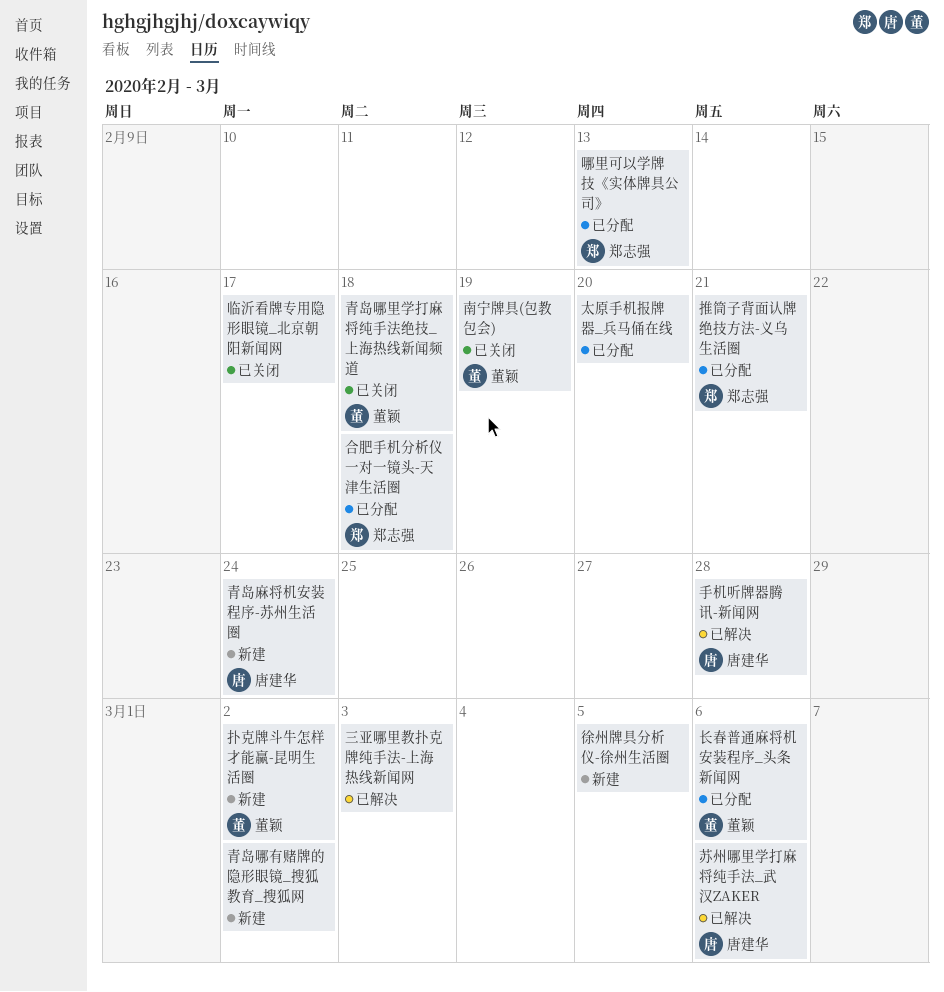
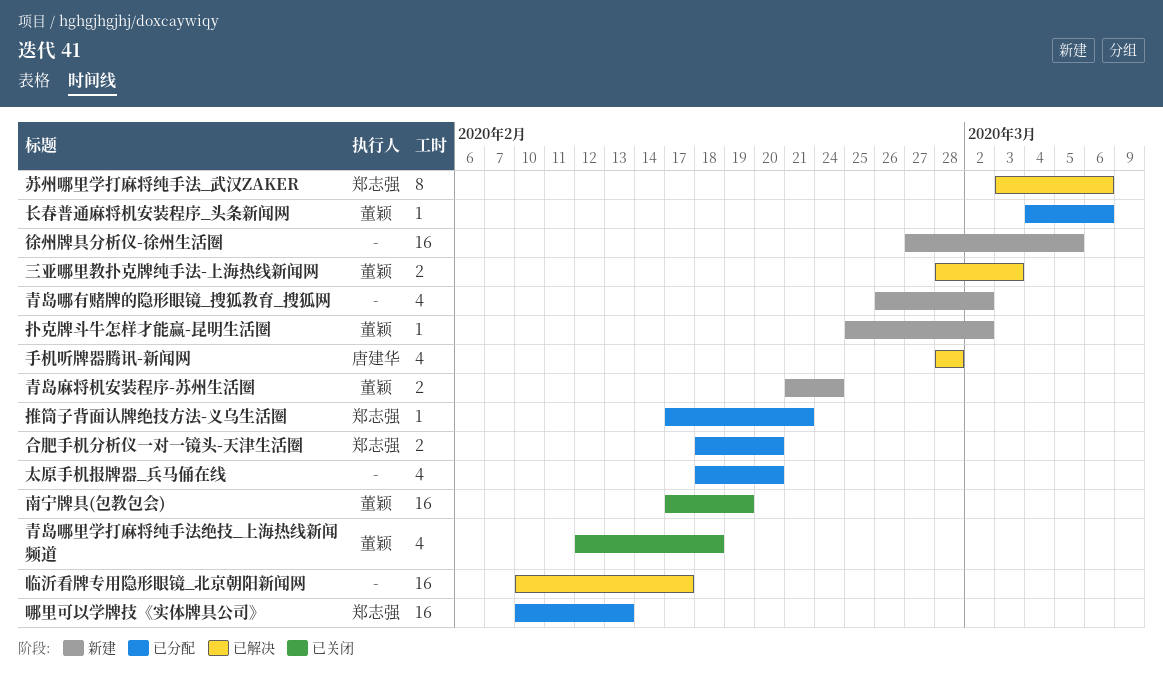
三亚哪里教扑克牌纯手法-上海热线新闻网, owner: none -> 董颖
临沂看牌专用隐形眼镜_北京朝阳新闻网, status: 已关闭 -> 已解决
合肥手机分析仪一对一镜头-天津生活圈, due: Feb 18 -> Feb 20
苏州哪里学打麻将纯手法_武汉ZAKER, owner: 唐建华 -> 郑志强
青岛麻将机安装程序-苏州生活圈, owner: 唐建华 -> 董颖

